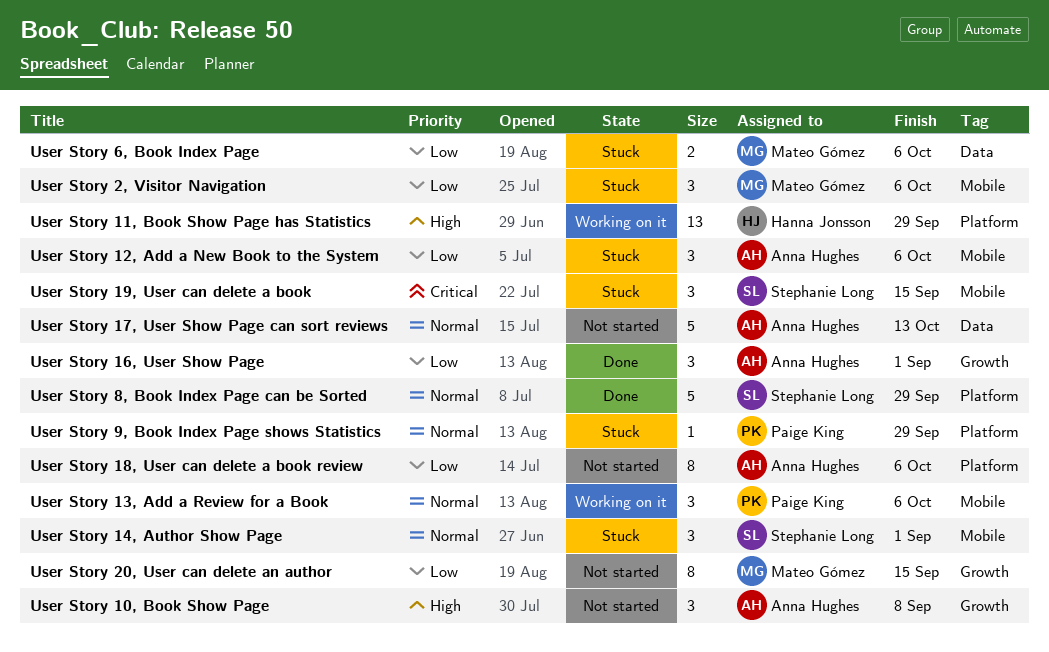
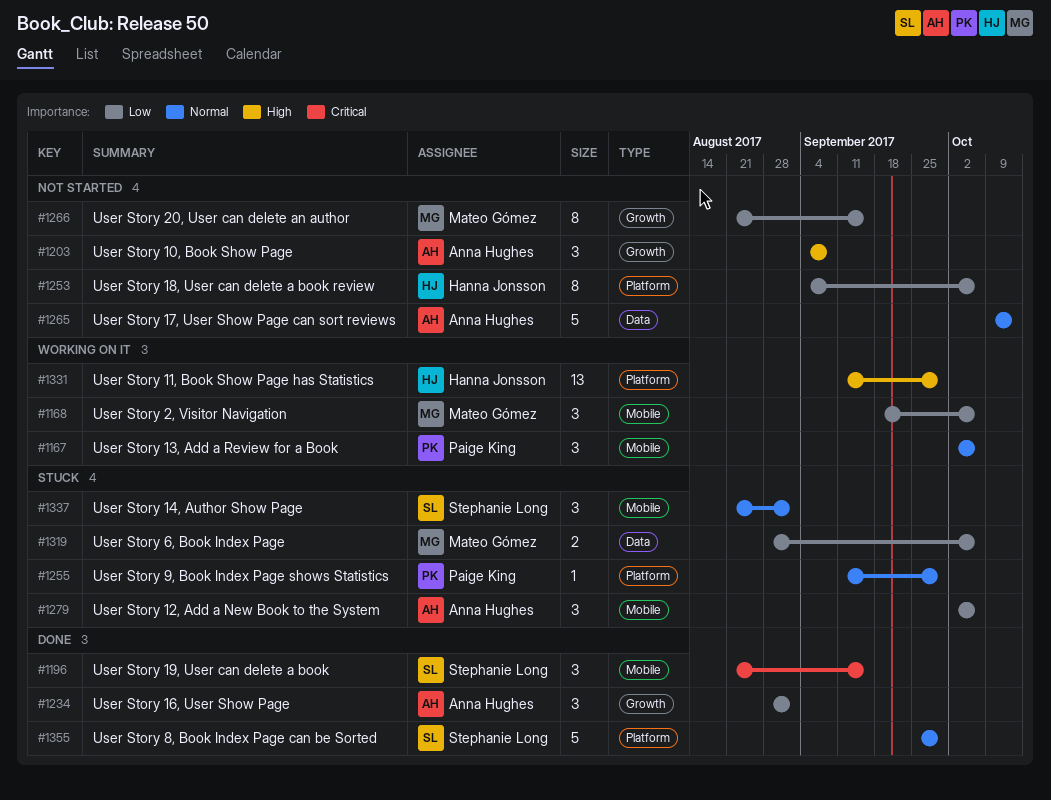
User Story 18, User can delete a book review, owner: Anna Hughes -> Hanna Jonsson
User Story 19, User can delete a book, status: Stuck -> Done
User Story 2, Visitor Navigation, status: Stuck -> Working on it

